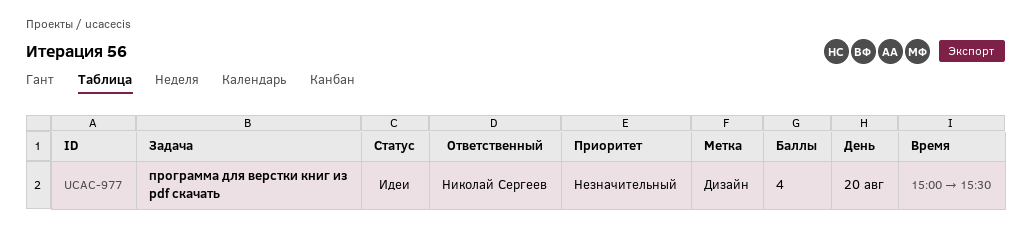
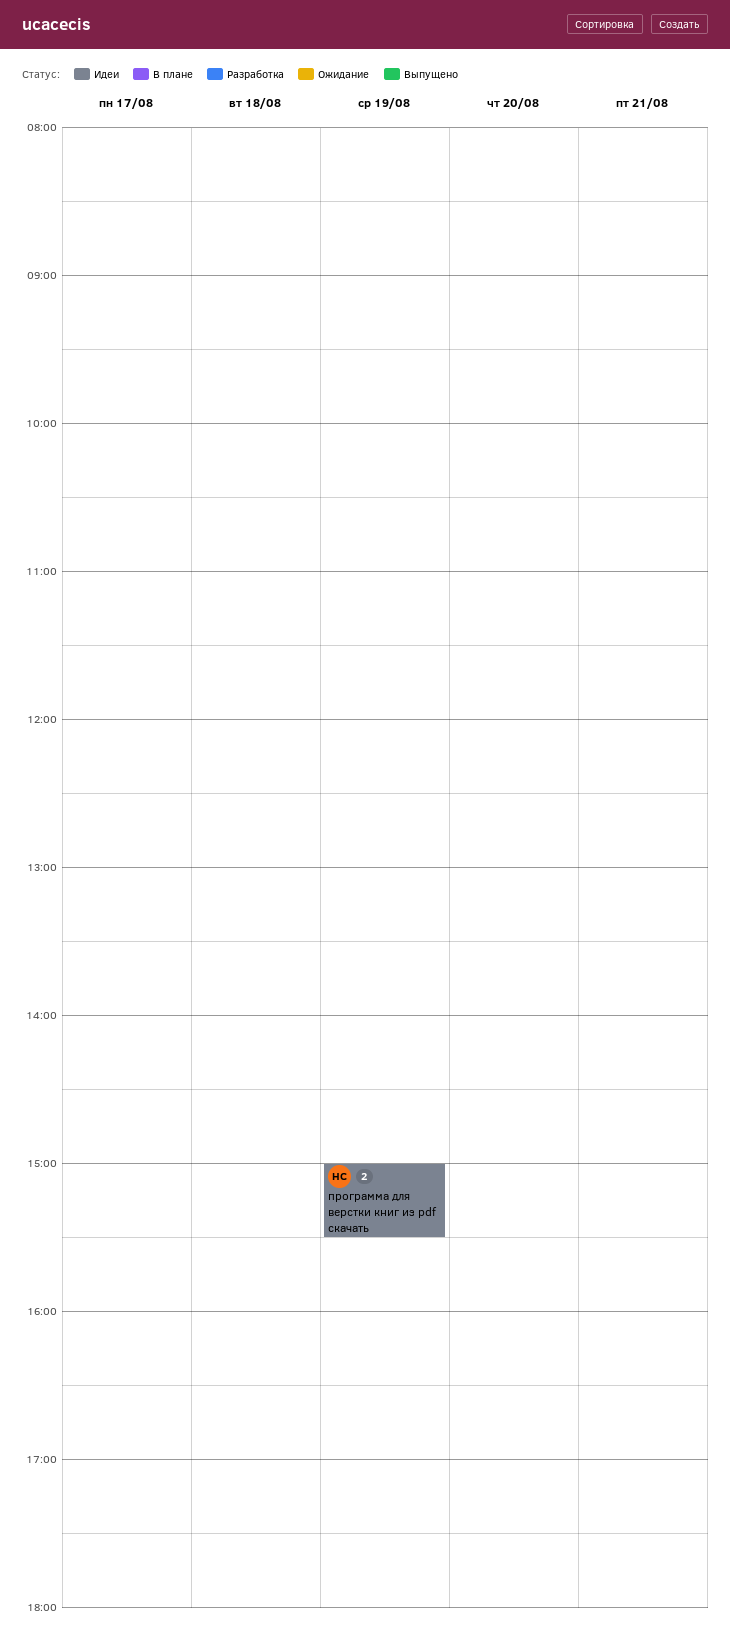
программа для верстки книг из pdf скачать, estimate: 4 -> 2
программа для верстки книг из pdf скачать, day: Aug 20 -> Aug 19

